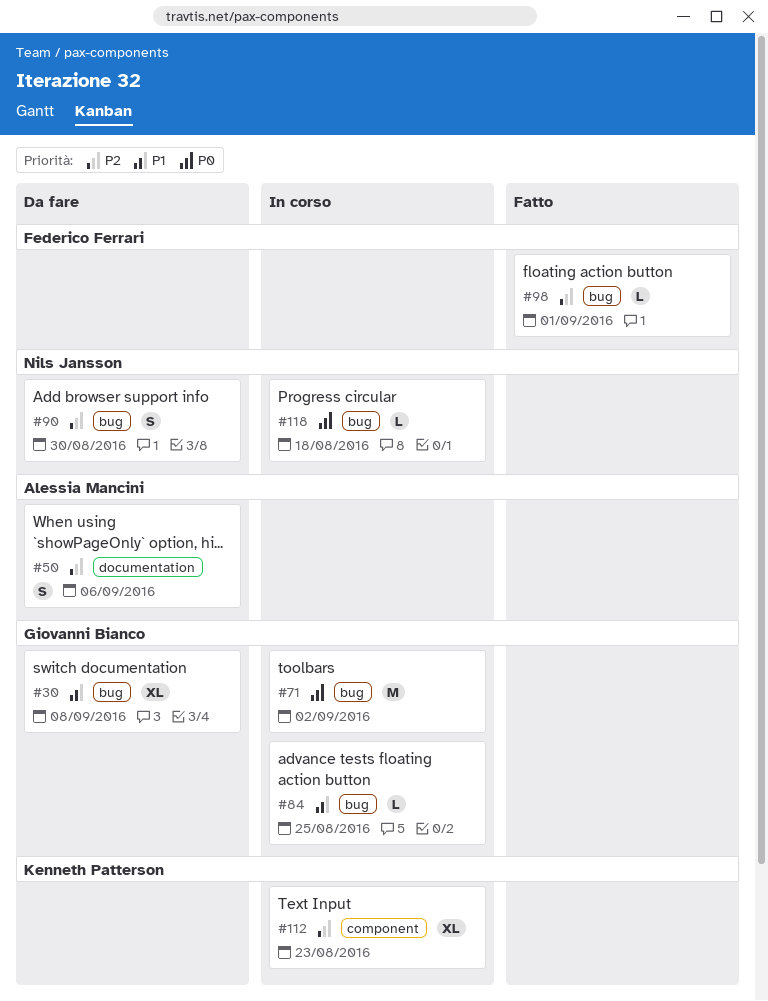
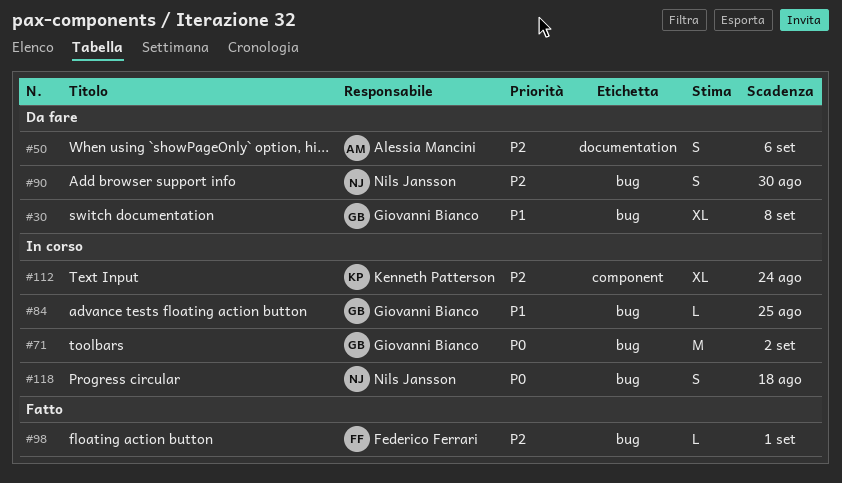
#112, due: Aug 23 -> Aug 24
#118, estimate: L -> S

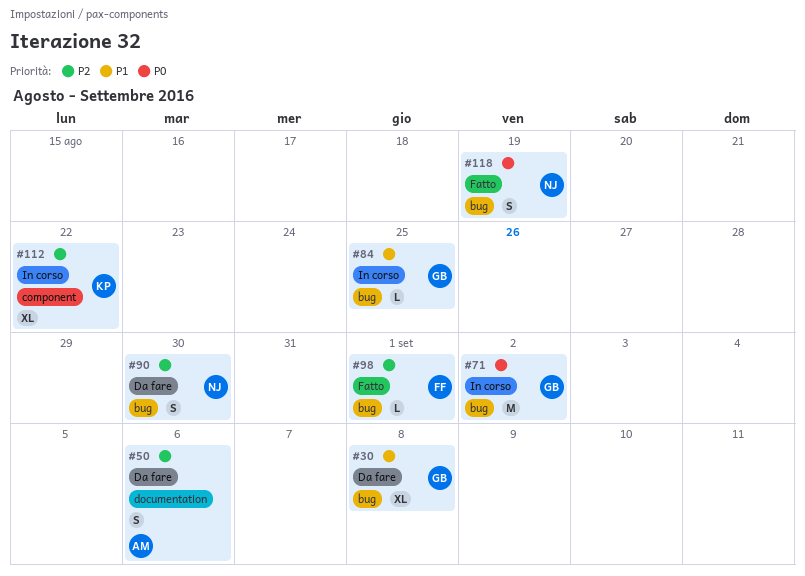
#112, due: Aug 24 -> Aug 22
#118, status: In corso -> Fatto
#118, due: Aug 18 -> Aug 19

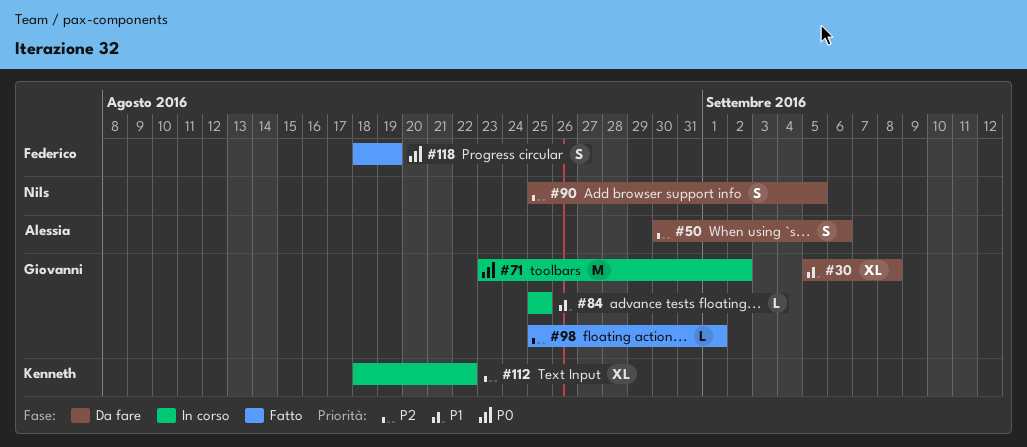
#90, due: Aug 30 -> Sep 5
#98, owner: Federico -> Giovanni
#118, owner: Nils -> Federico

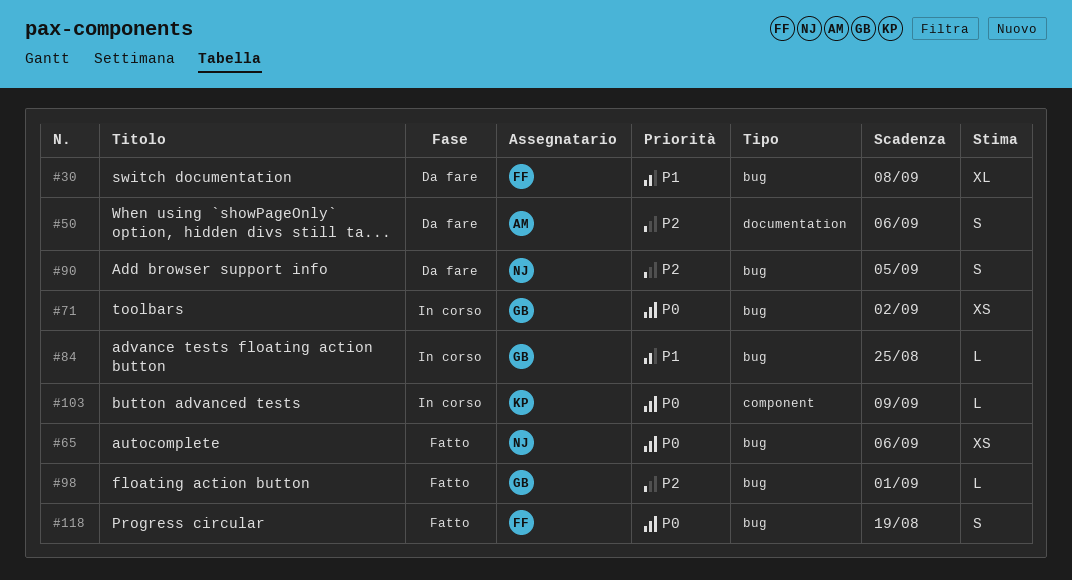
#30, owner: Giovanni -> Federico
#65: none -> present
#71, estimate: M -> XS
#103: none -> present
#112: present -> none

